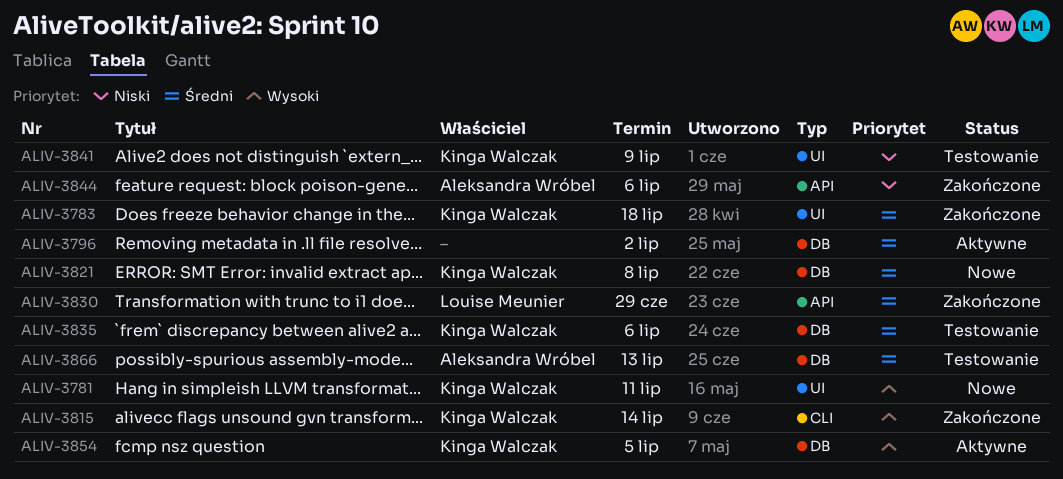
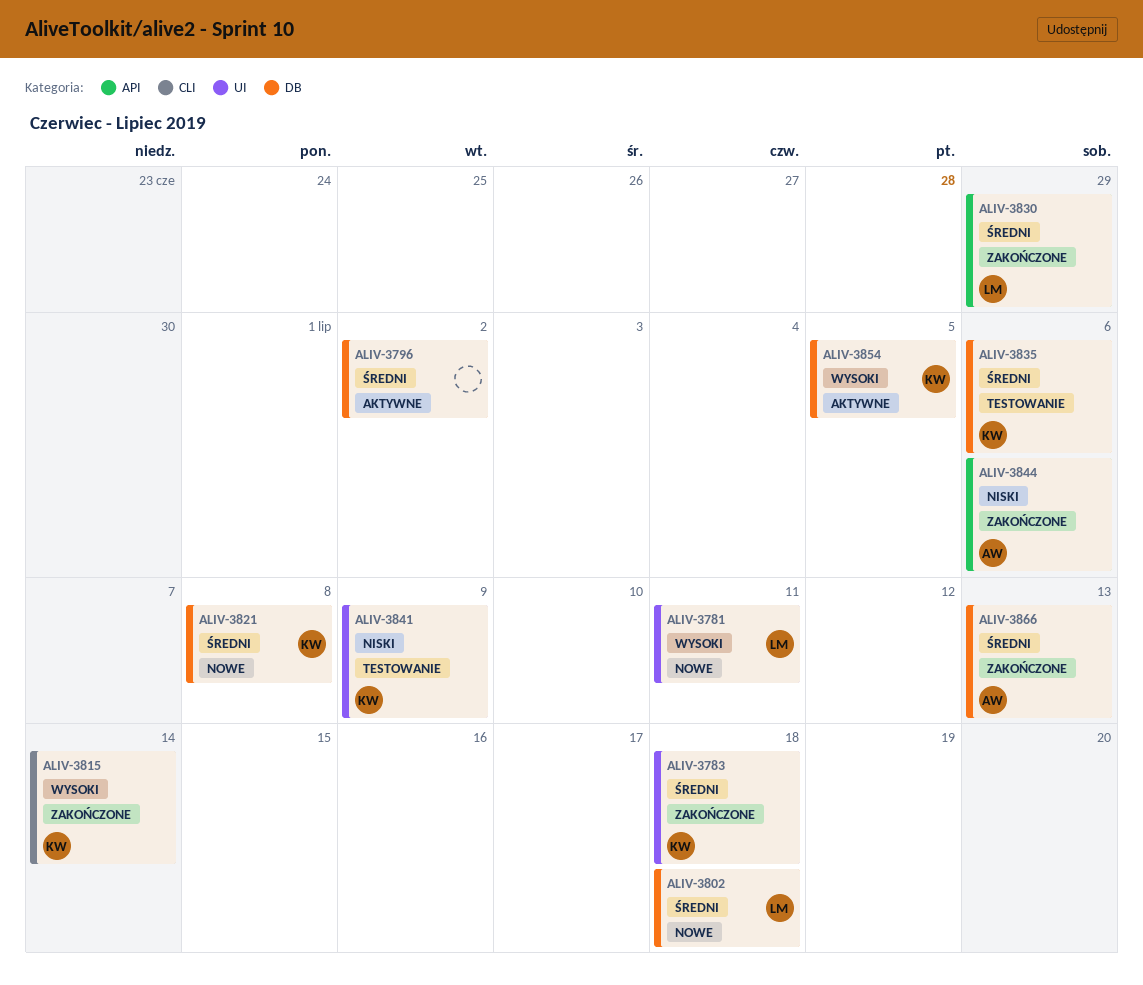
ALIV-3781, owner: Kinga Walczak -> Louise Meunier
ALIV-3802: none -> present
ALIV-3866, status: Testowanie -> Zakończone

